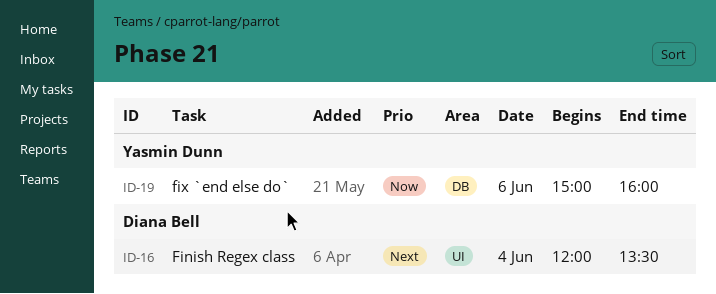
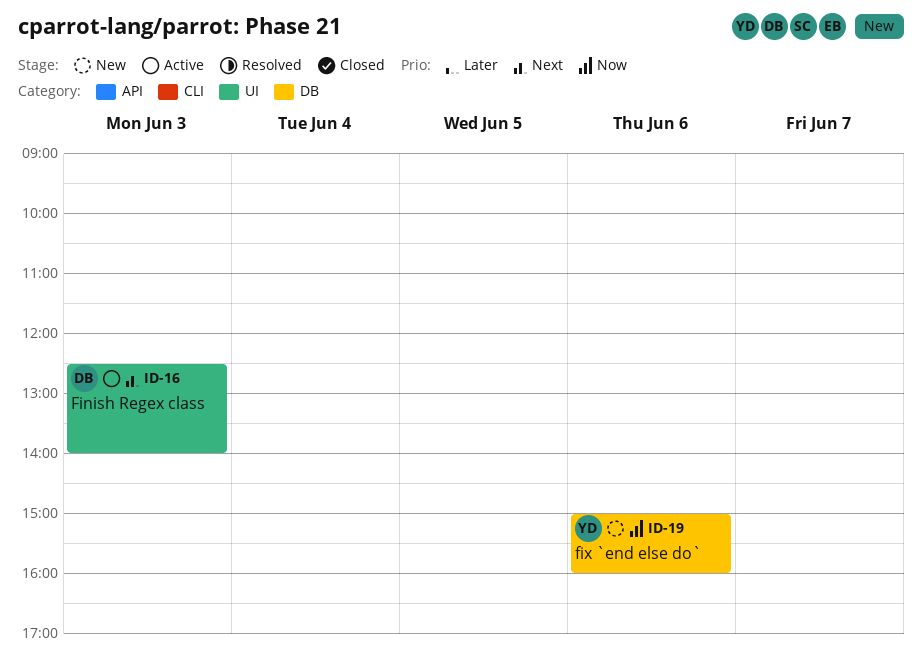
ID-16, day: Jun 4 -> Jun 3
ID-16, begins: 12:00 -> 12:30
ID-16, ends: 13:30 -> 14:00

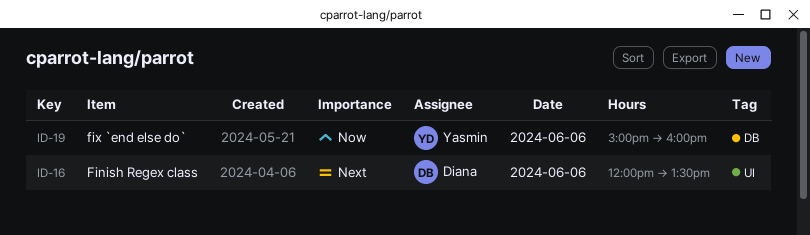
ID-16, day: Jun 3 -> Jun 6
ID-16, begins: 12:30 -> 12:00
ID-16, ends: 14:00 -> 13:30

